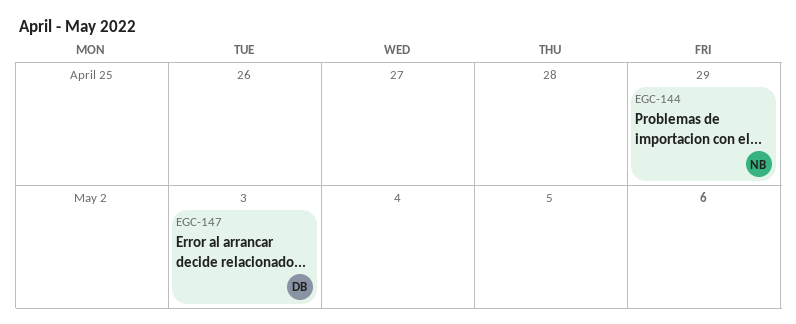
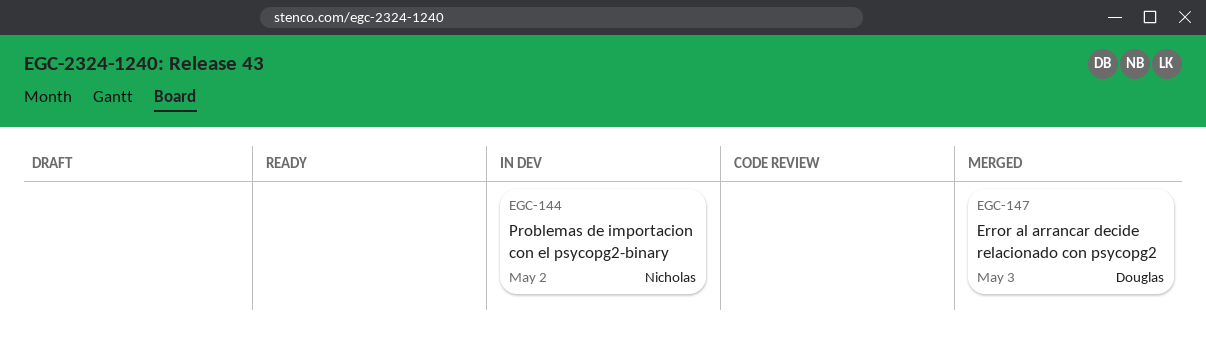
EGC-144, due: Apr 29 -> May 2

